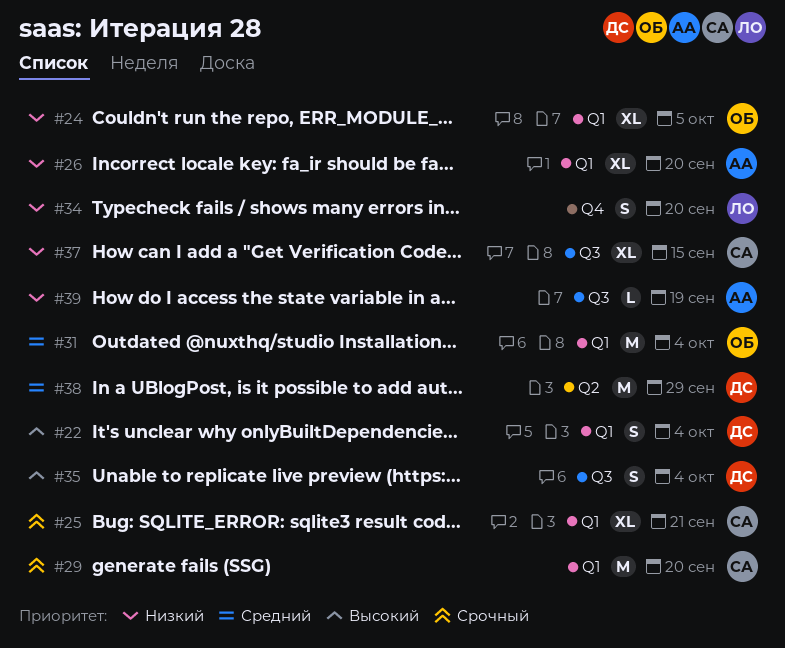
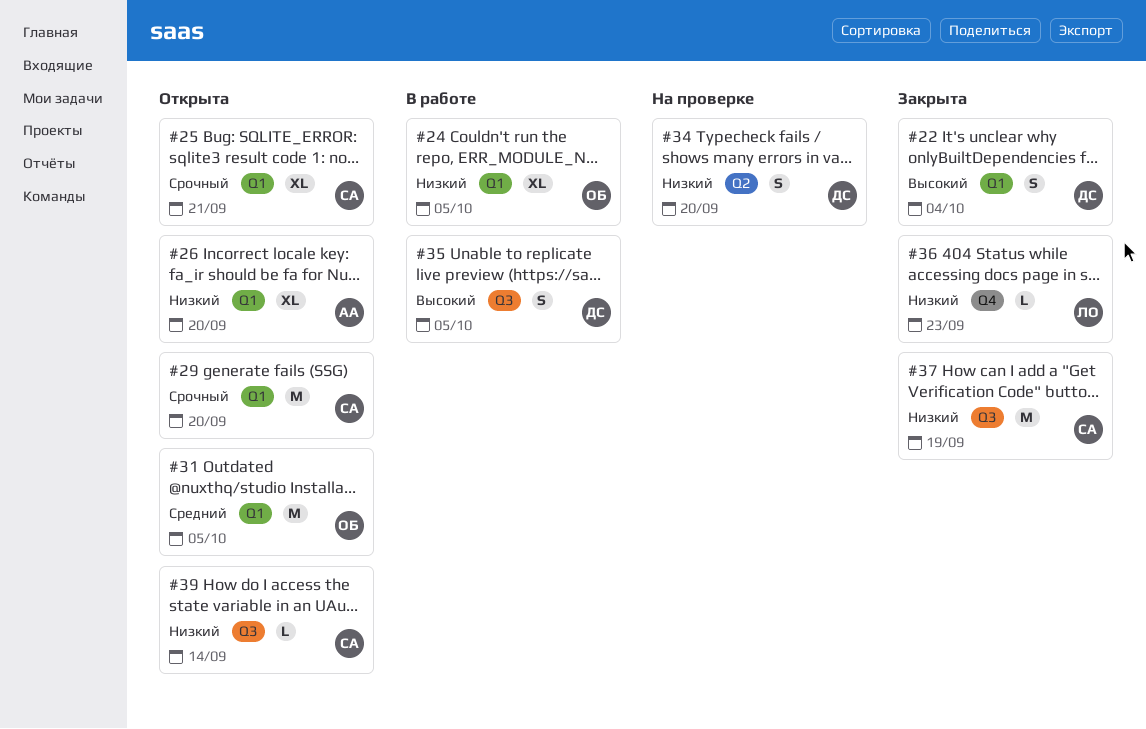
#31, due: Oct 4 -> Oct 5
#34, owner: ЛО -> ДС
#34, label: Q4 -> Q2
#35, due: Oct 4 -> Oct 5
#36: none -> present
#37, estimate: XL -> M
#37, due: Sep 15 -> Sep 19
#38: present -> none
#39, owner: АА -> СА
#39, due: Sep 19 -> Sep 14

